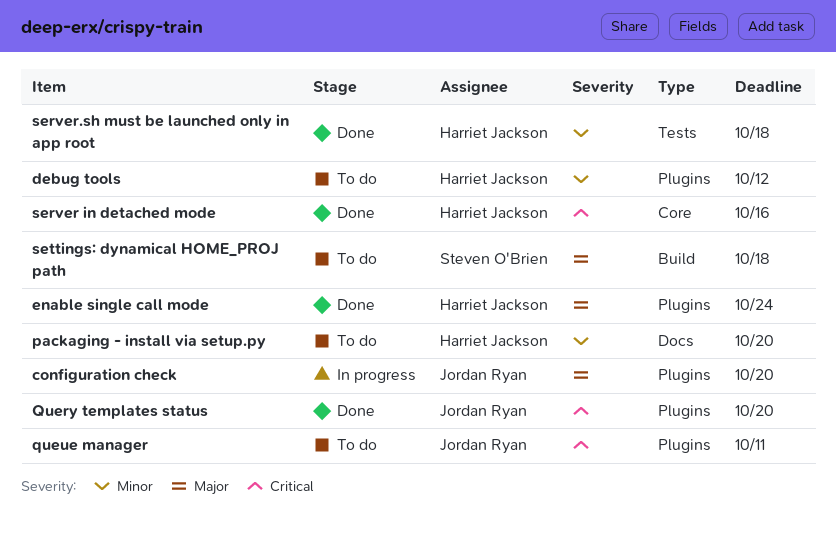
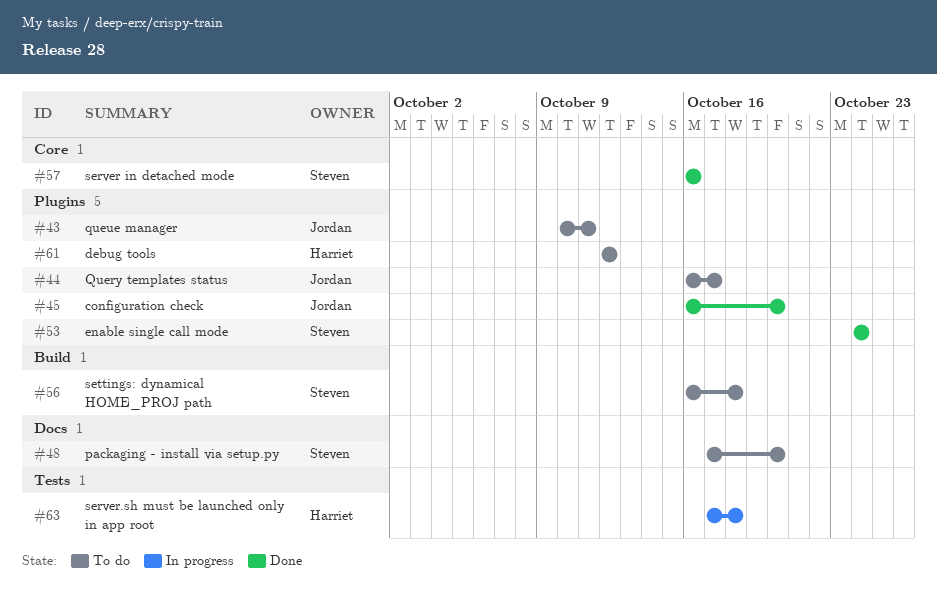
configuration check, status: In progress -> Done
enable single call mode, owner: Harriet Jackson -> Steven O'Brien
packaging - install via setup.py, owner: Harriet Jackson -> Steven O'Brien
Query templates status, status: Done -> To do
Query templates status, due: Oct 20 -> Oct 17
server in detached mode, owner: Harriet Jackson -> Steven O'Brien
server.sh must be launched only in app root, status: Done -> In progress

